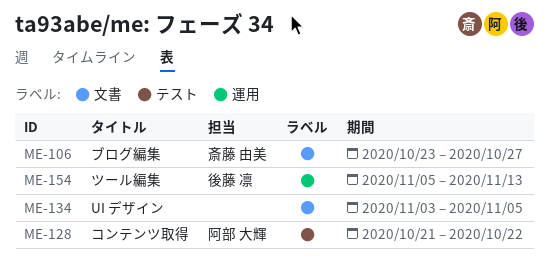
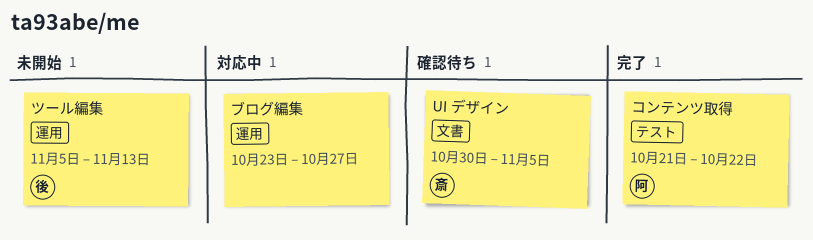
UI デザイン, owner: none -> 斎藤 由美
UI デザイン, start: Nov 3 -> Oct 30
ブログ編集, owner: 斎藤 由美 -> none
ブログ編集, label: 文書 -> 運用

